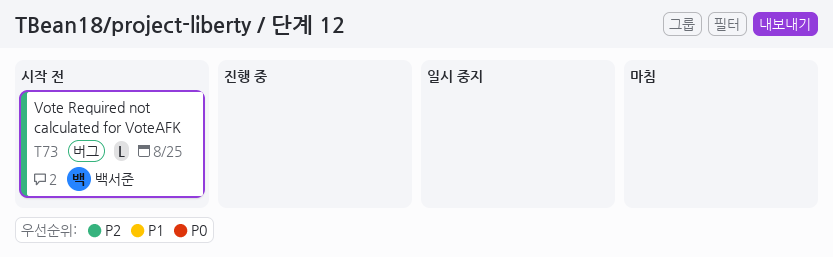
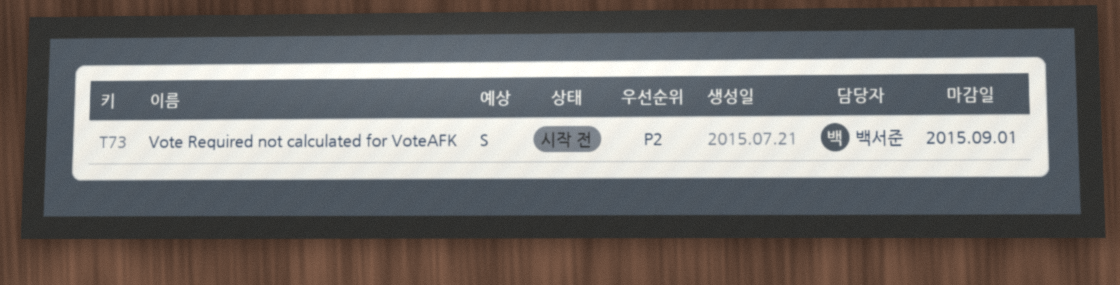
T73, estimate: L -> S
T73, due: Aug 25 -> Sep 1

